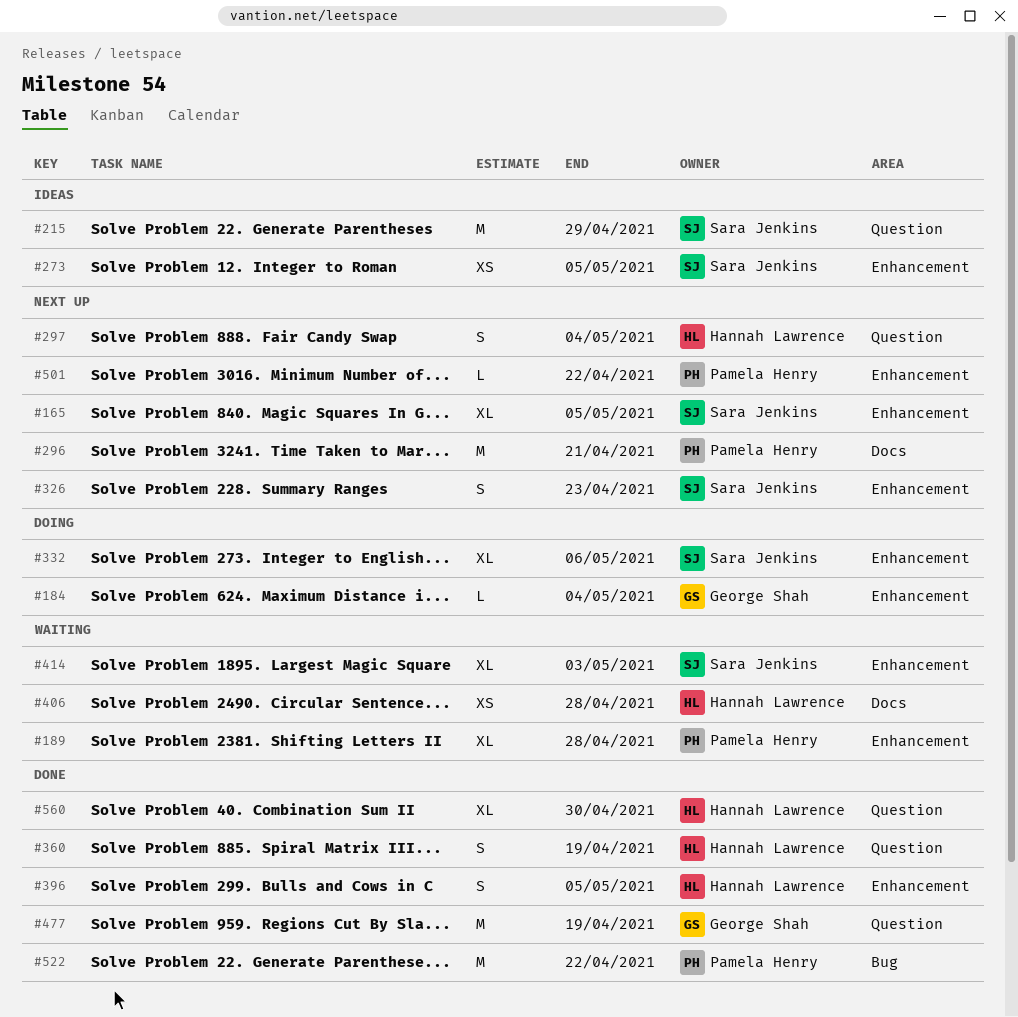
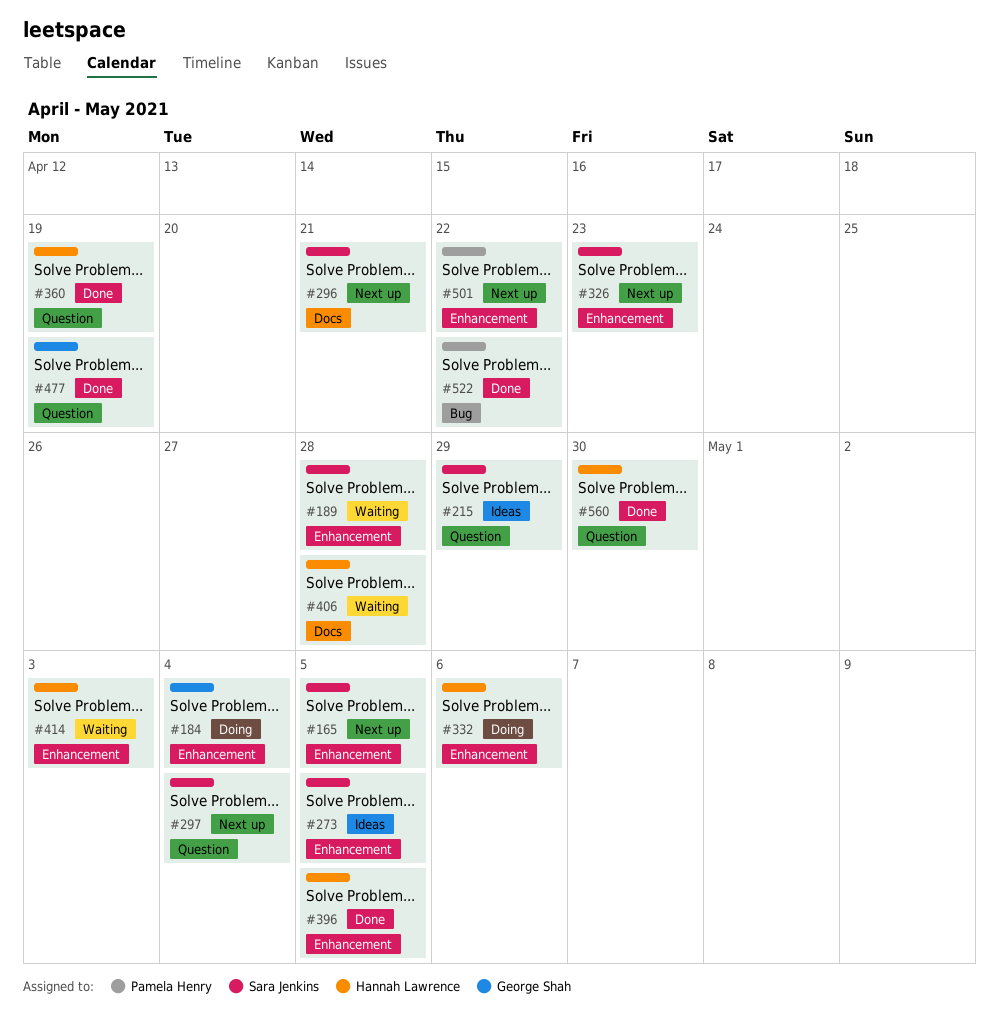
#189, owner: Pamela Henry -> Sara Jenkins
#296, owner: Pamela Henry -> Sara Jenkins
#297, owner: Hannah Lawrence -> Sara Jenkins
#332, owner: Sara Jenkins -> Hannah Lawrence
#414, owner: Sara Jenkins -> Hannah Lawrence

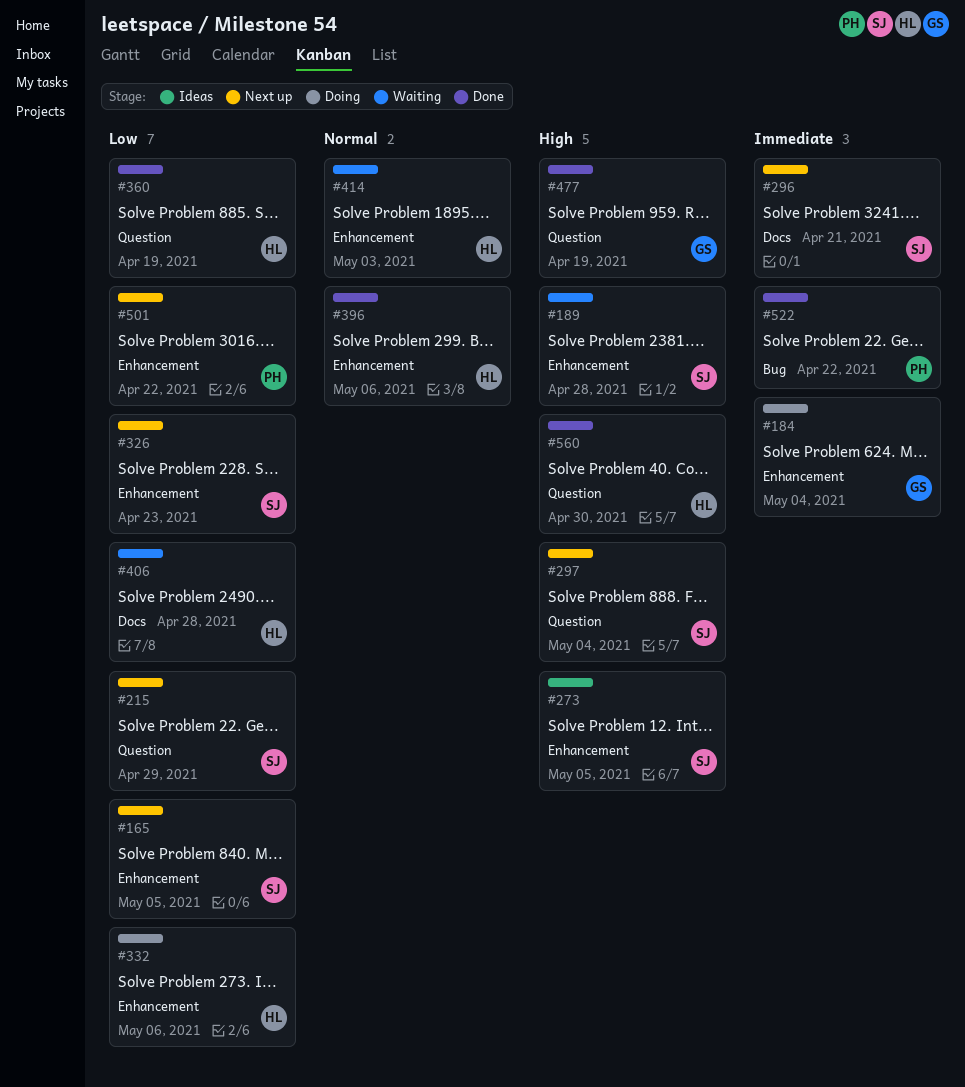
#215, status: Ideas -> Next up
#396, due: May 5 -> May 6

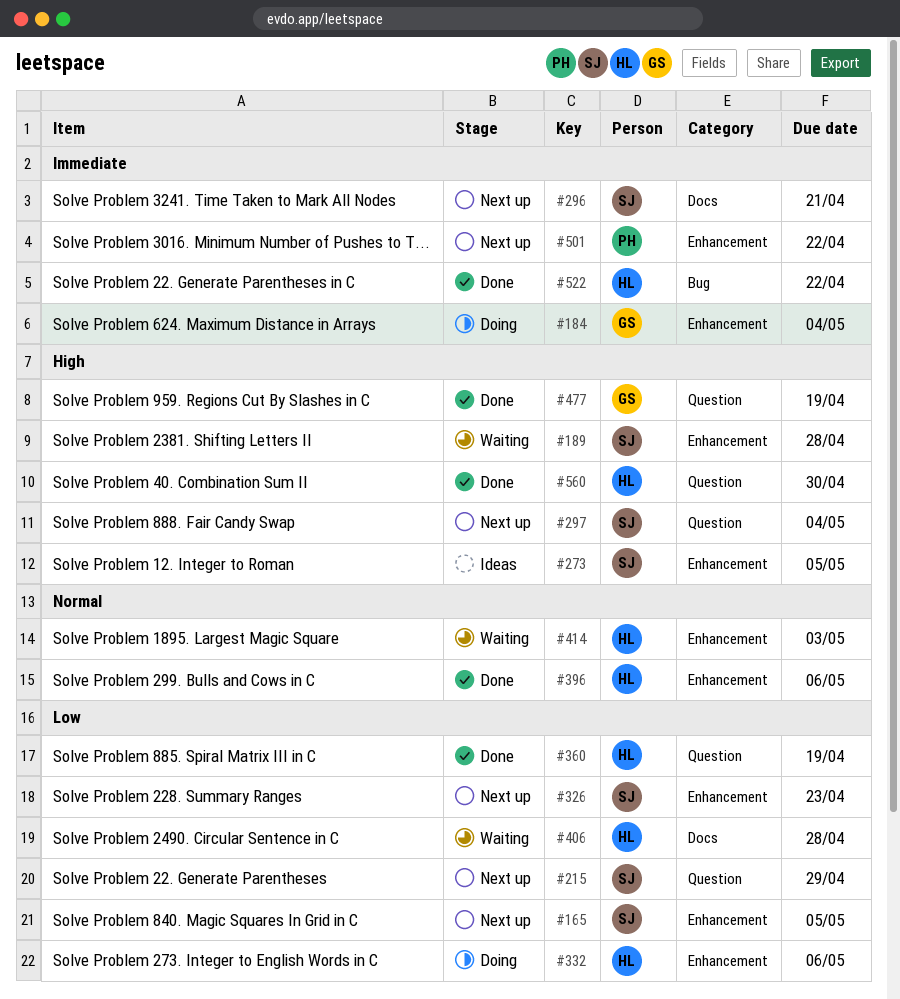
#501, priority: Low -> Immediate
#522, owner: PH -> HL

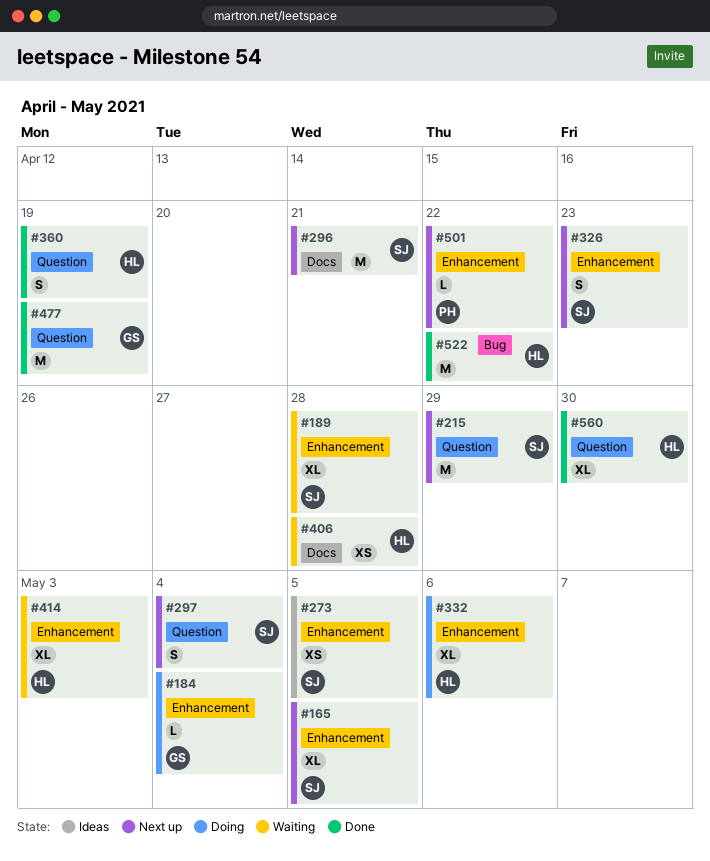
#396: present -> none

